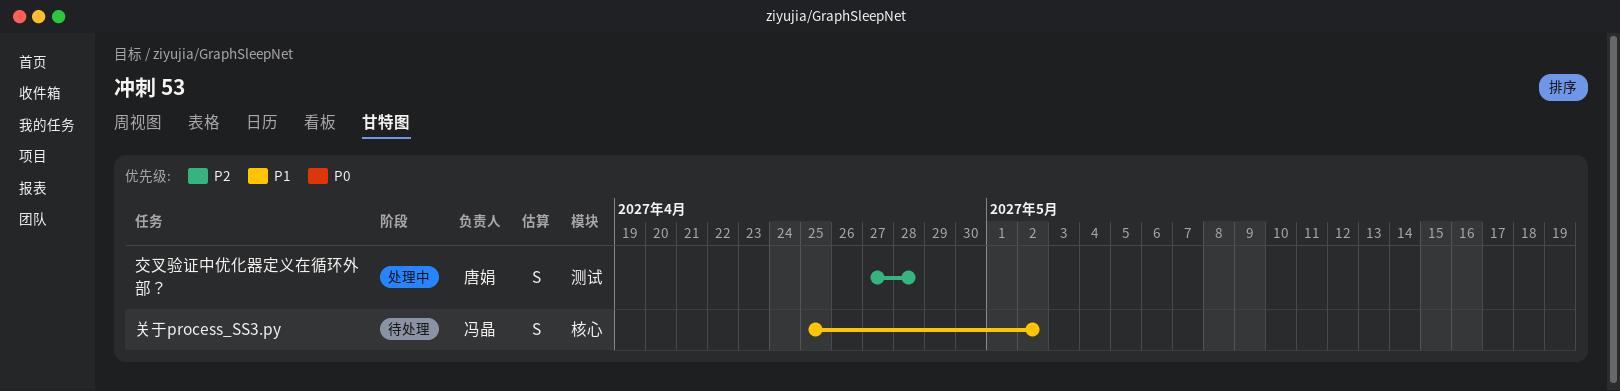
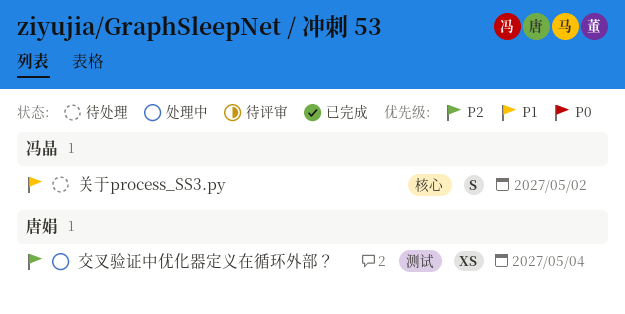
交叉验证中优化器定义在循环外部？, estimate: S -> XS
交叉验证中优化器定义在循环外部？, due: Apr 28 -> May 4

